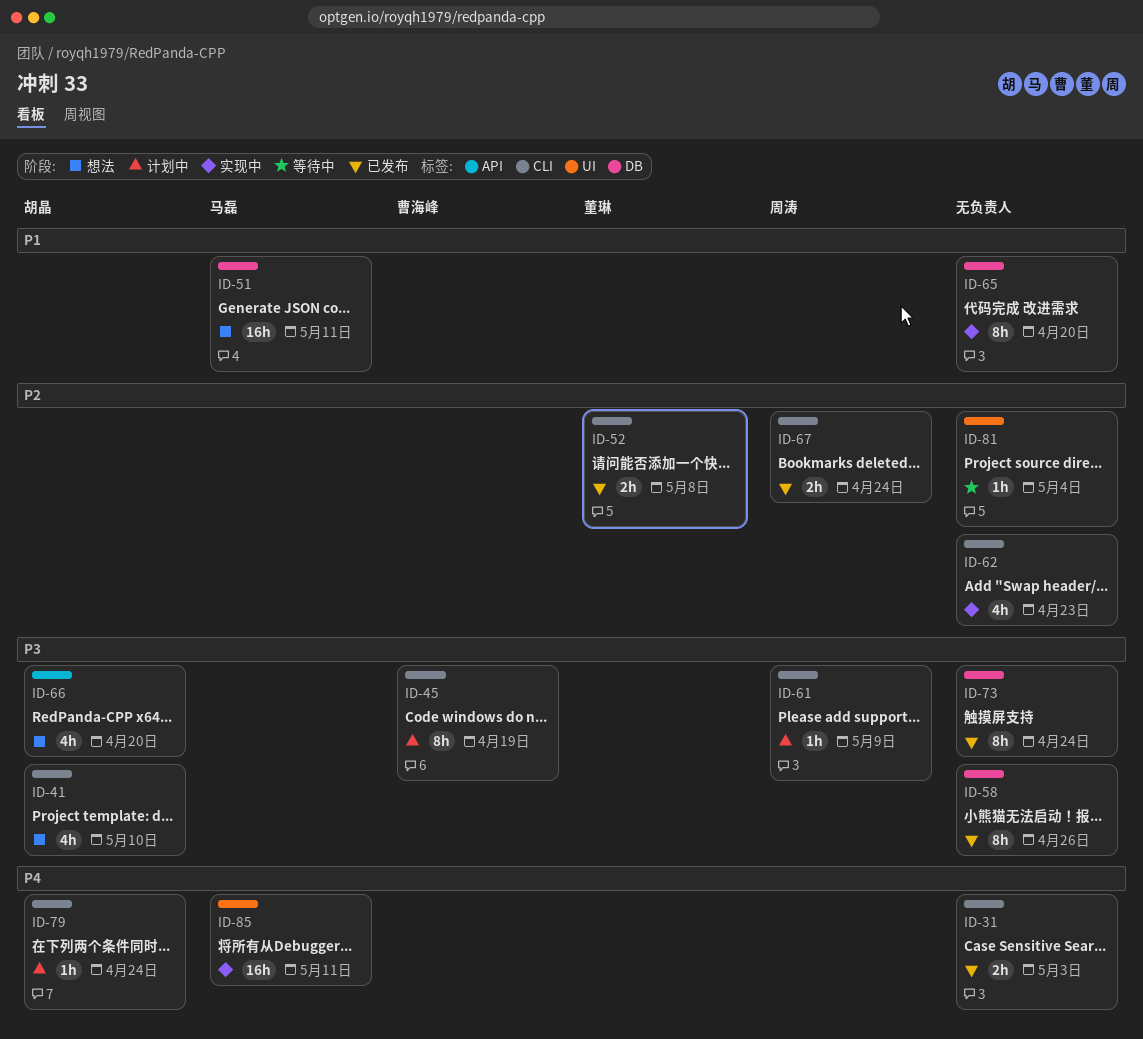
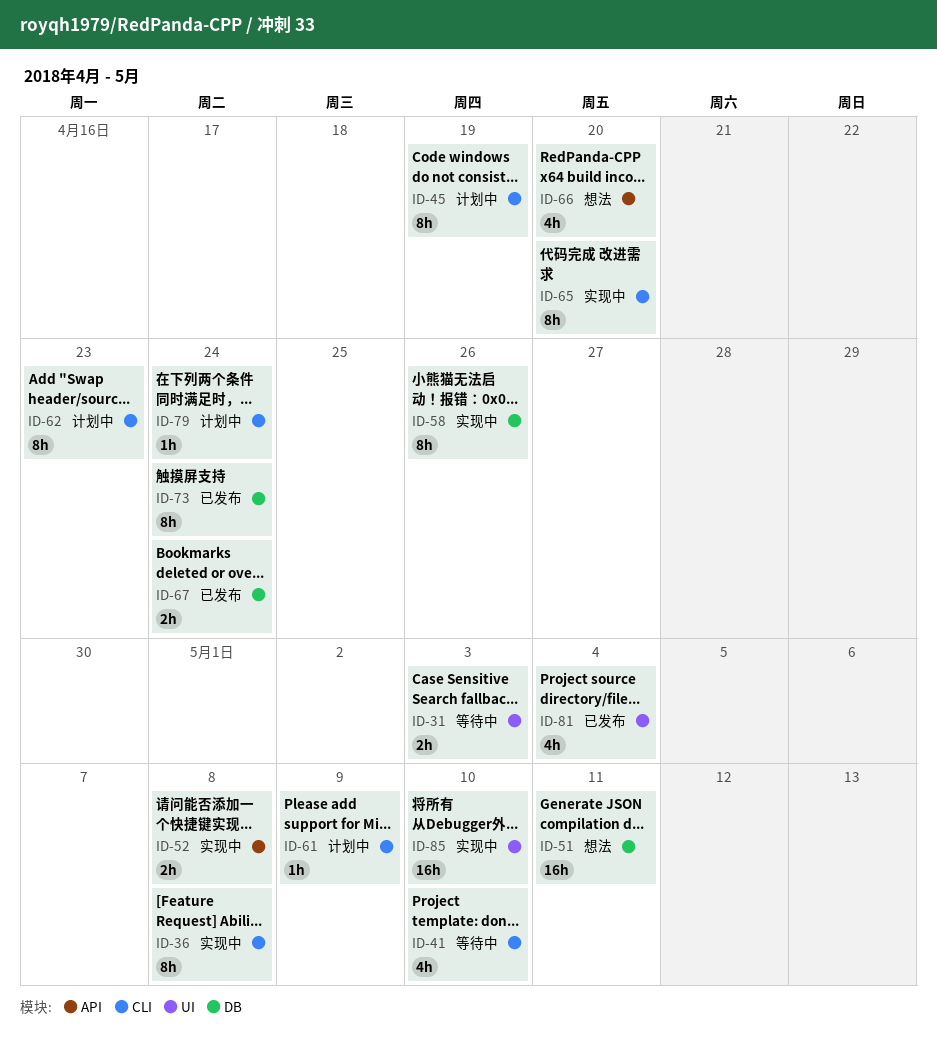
ID-31, status: 已发布 -> 等待中
ID-31, label: CLI -> UI
ID-36: none -> present
ID-41, status: 想法 -> 等待中
ID-52, status: 已发布 -> 实现中
ID-52, label: CLI -> API
ID-58, status: 已发布 -> 实现中
ID-62, status: 实现中 -> 计划中
ID-62, estimate: 4h -> 8h
ID-65, label: DB -> CLI
ID-67, label: CLI -> DB
ID-81, status: 等待中 -> 已发布
ID-81, estimate: 1h -> 4h
ID-85, due: May 11 -> May 10

